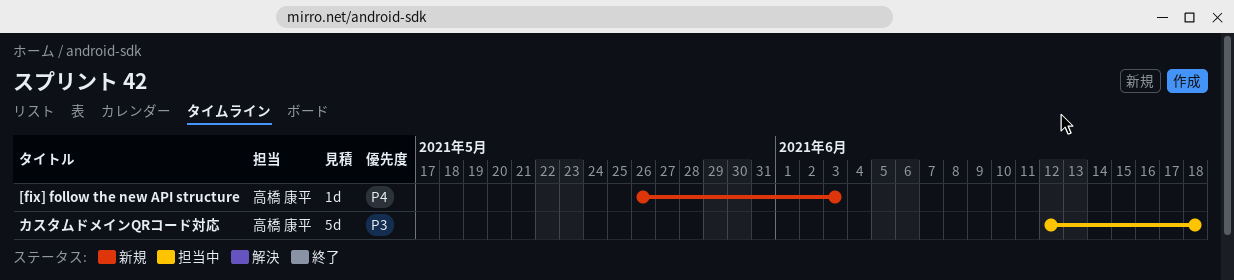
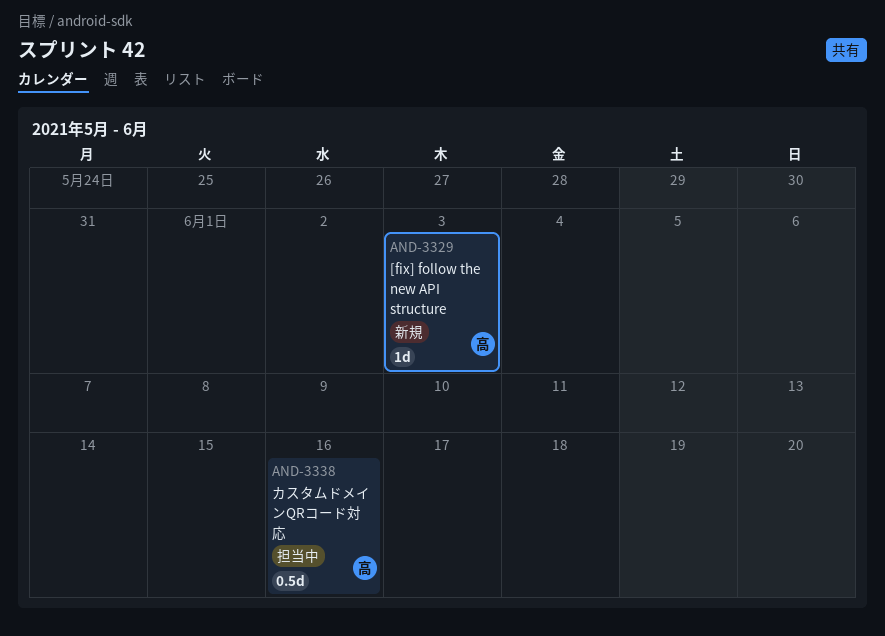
カスタムドメインQRコード対応, estimate: 5d -> 0.5d
カスタムドメインQRコード対応, due: Jun 18 -> Jun 16

